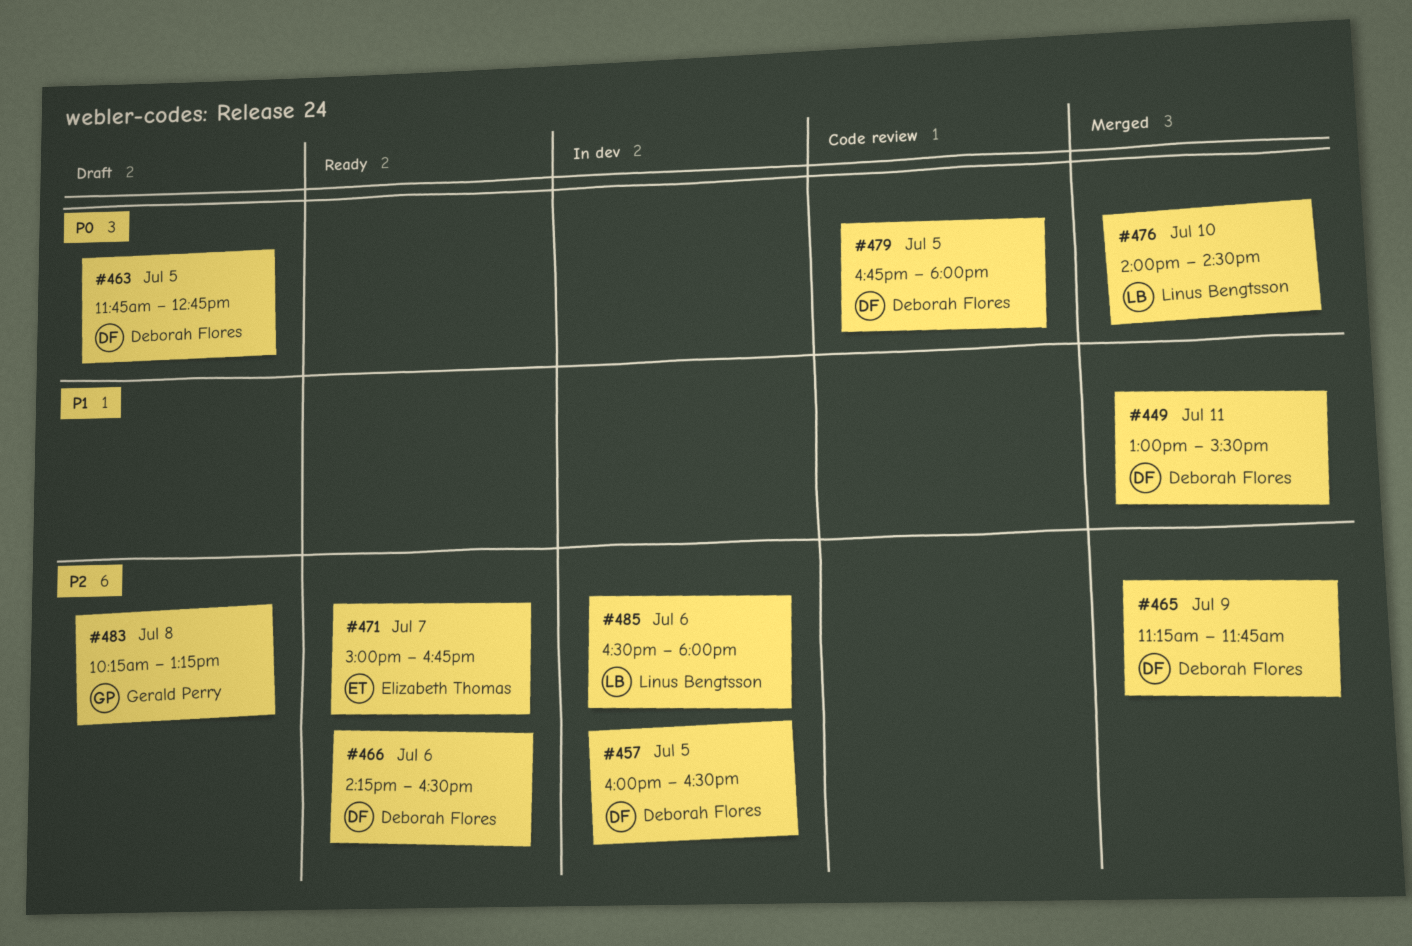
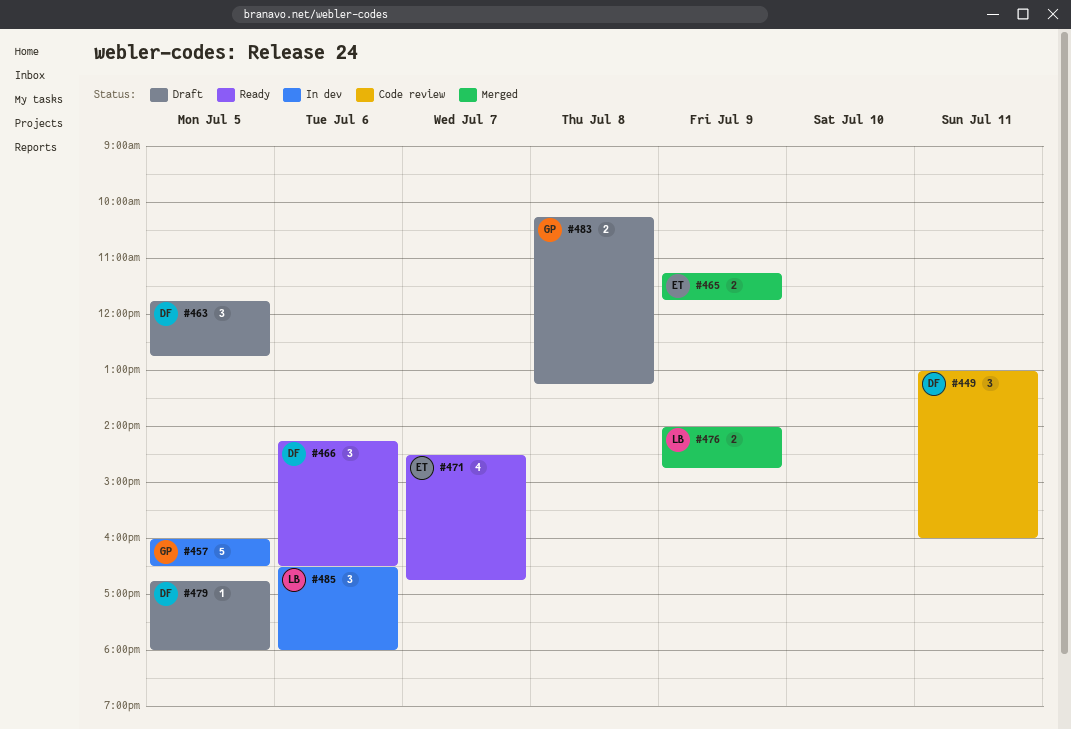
#449, status: Merged -> Code review
#449, ends: 15:30 -> 16:00
#457, owner: Deborah Flores -> Gerald Perry
#465, owner: Deborah Flores -> Elizabeth Thomas
#471, begins: 15:00 -> 14:30
#476, day: Jul 10 -> Jul 9
#476, ends: 14:30 -> 14:45
#479, status: Code review -> Draft

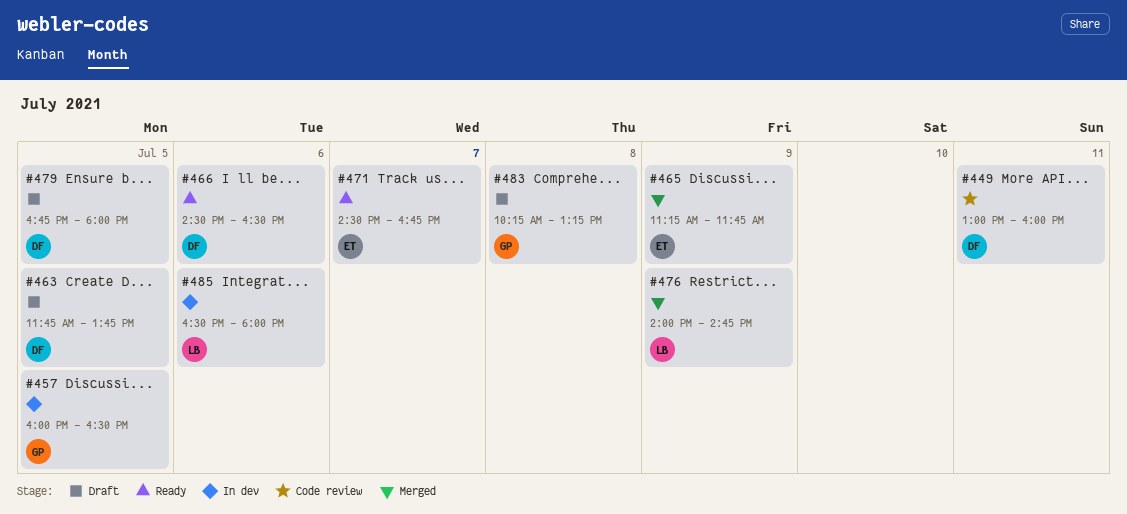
#463, ends: 12:45 -> 13:45
#466, begins: 14:15 -> 14:30

